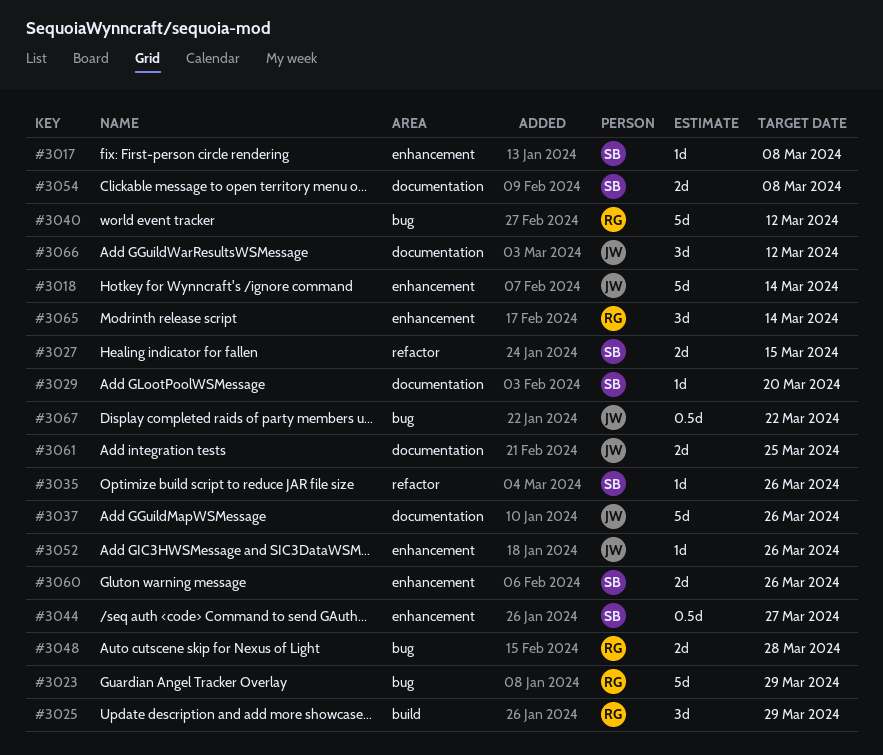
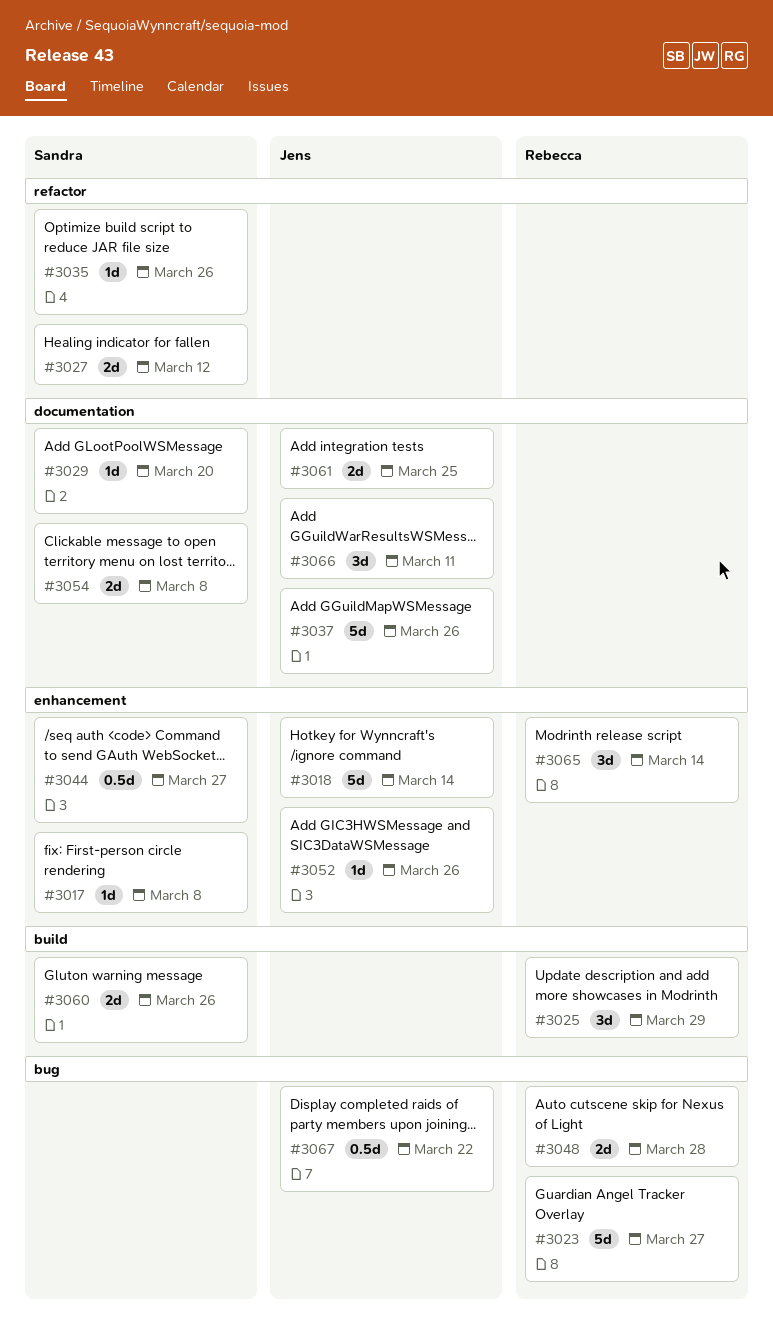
#3023, due: Mar 29 -> Mar 27
#3027, due: Mar 15 -> Mar 12
#3040: present -> none
#3060, label: enhancement -> build
#3066, due: Mar 12 -> Mar 11

